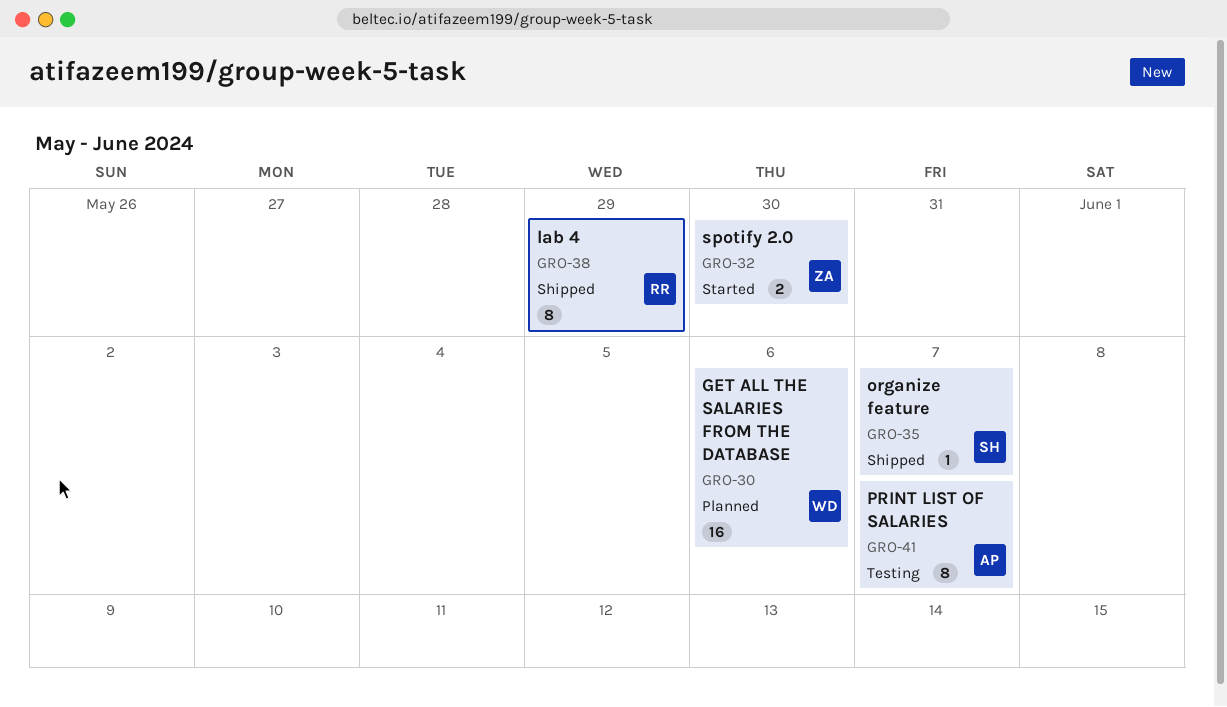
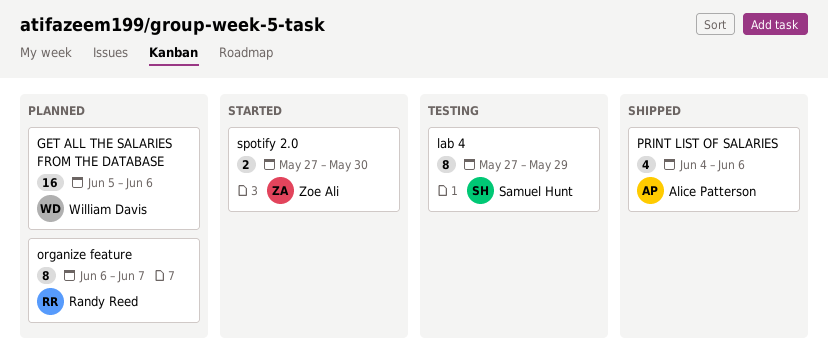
lab 4, status: Shipped -> Testing
lab 4, owner: Randy Reed -> Samuel Hunt
organize feature, status: Shipped -> Planned
organize feature, owner: Samuel Hunt -> Randy Reed
organize feature, estimate: 1 -> 8
PRINT LIST OF SALARIES, status: Testing -> Shipped
PRINT LIST OF SALARIES, estimate: 8 -> 4
PRINT LIST OF SALARIES, due: Jun 7 -> Jun 6

